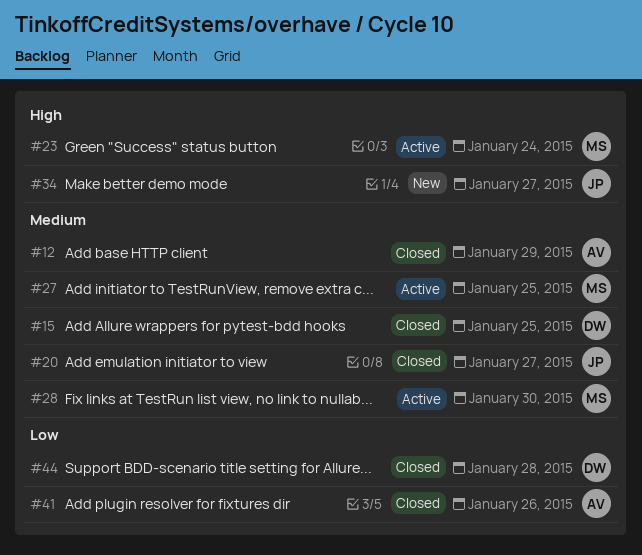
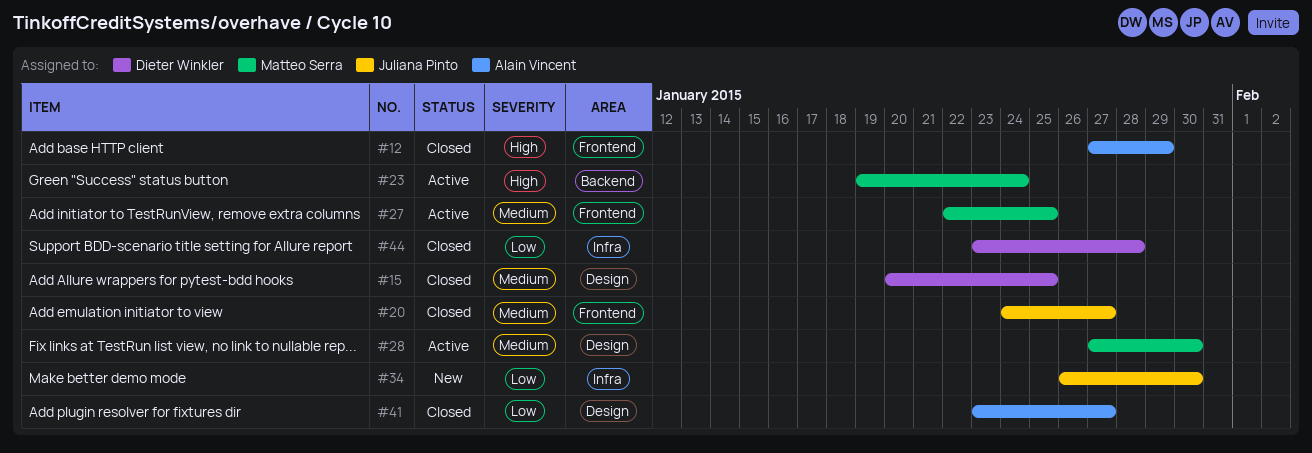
#12, priority: Medium -> High
#34, priority: High -> Low
#34, due: Jan 27 -> Jan 30
#41, due: Jan 26 -> Jan 27

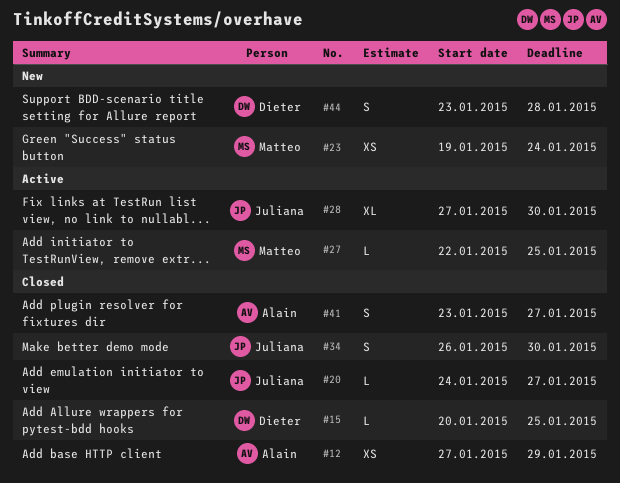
#23, status: Active -> New
#28, owner: Matteo Serra -> Juliana Pinto
#34, status: New -> Closed
#44, status: Closed -> New

